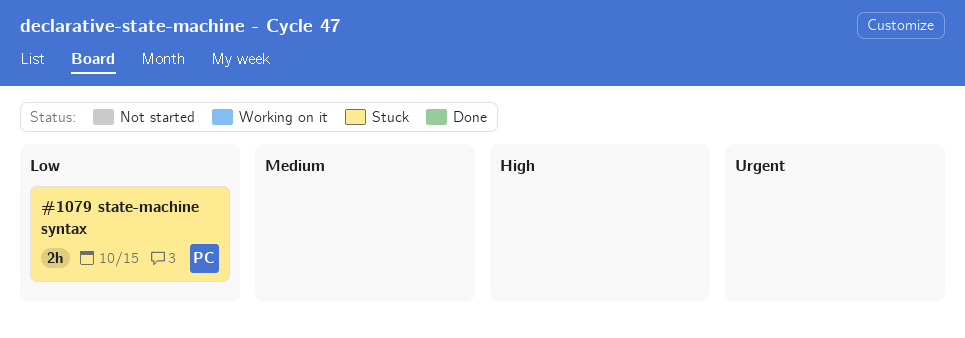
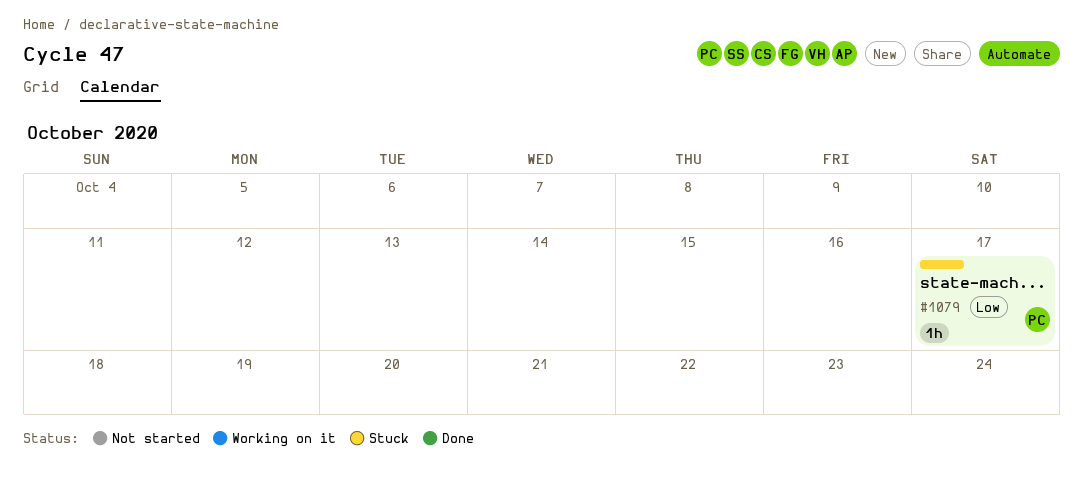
#1079, estimate: 2h -> 1h
#1079, due: Oct 15 -> Oct 17

